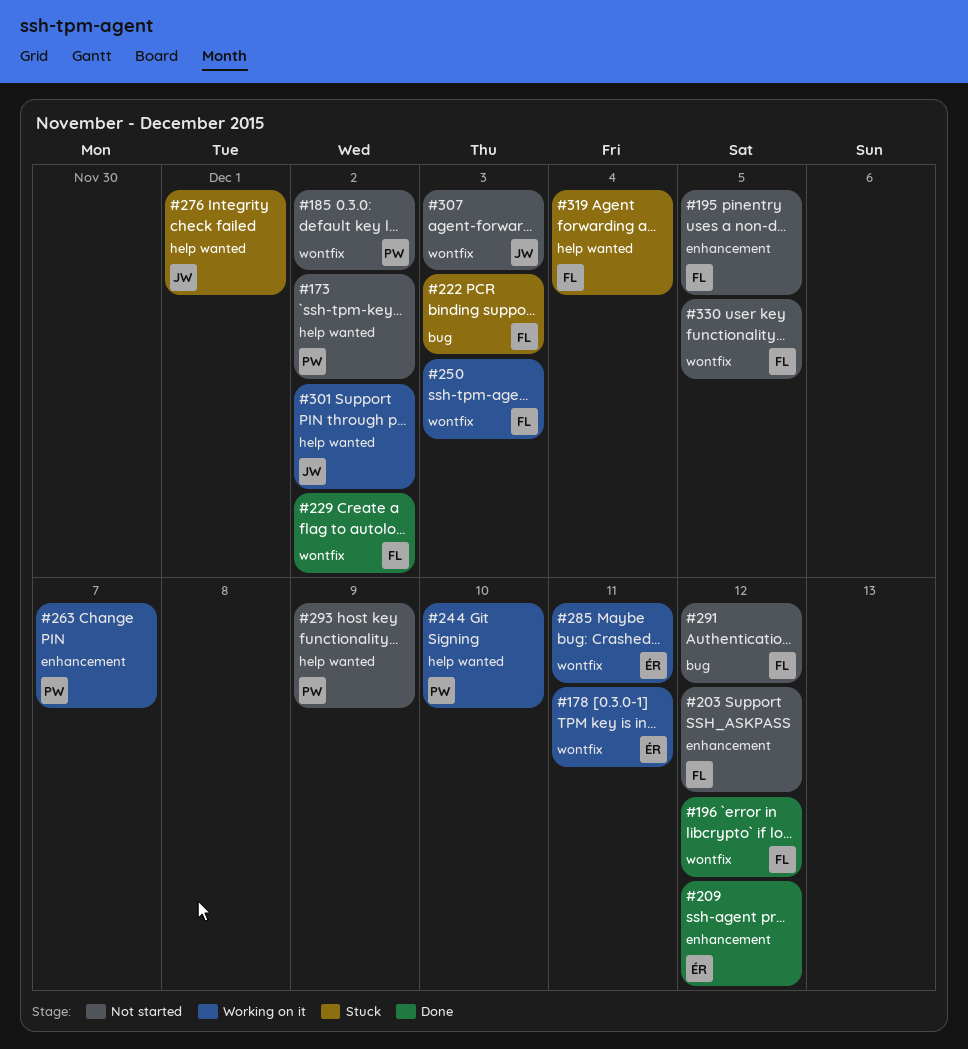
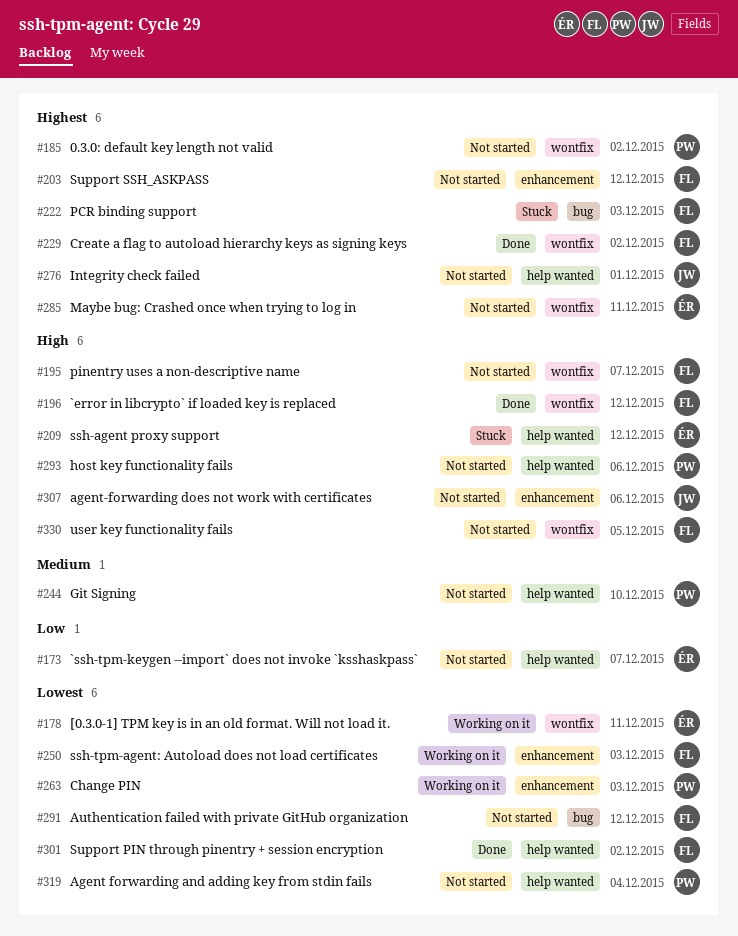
#173, owner: PW -> ÉR
#173, due: Dec 2 -> Dec 7
#195, label: enhancement -> wontfix
#195, due: Dec 5 -> Dec 7
#209, status: Done -> Stuck
#209, label: enhancement -> help wanted
#244, status: Working on it -> Not started
#250, label: wontfix -> enhancement
#263, due: Dec 7 -> Dec 3
#276, status: Stuck -> Not started
#285, status: Working on it -> Not started
#293, due: Dec 9 -> Dec 6
#301, status: Working on it -> Done
#301, owner: JW -> FL
#307, label: wontfix -> enhancement
#307, due: Dec 3 -> Dec 6
#319, status: Stuck -> Not started
#319, owner: FL -> PW

